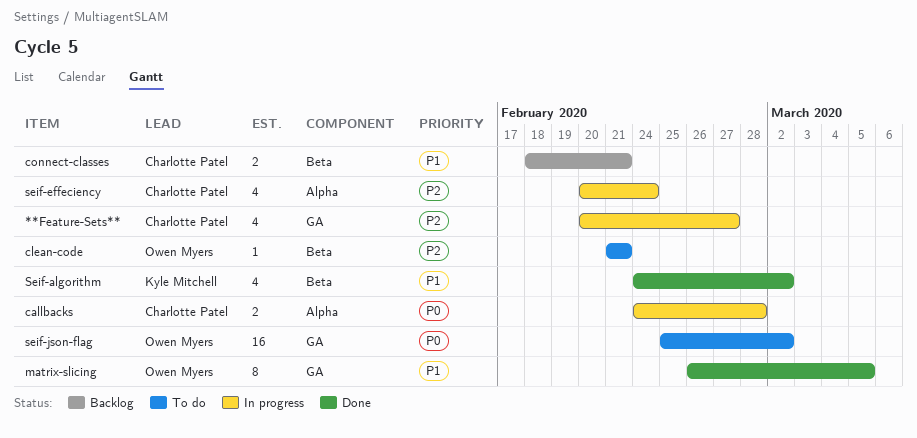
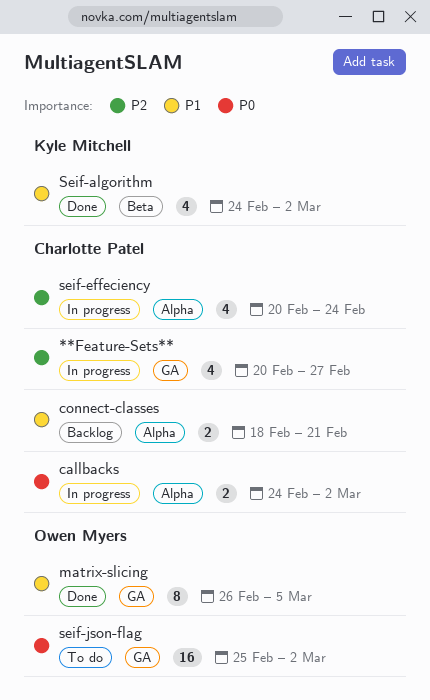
callbacks, due: Feb 28 -> Mar 2
clean-code: present -> none
connect-classes, label: Beta -> Alpha

